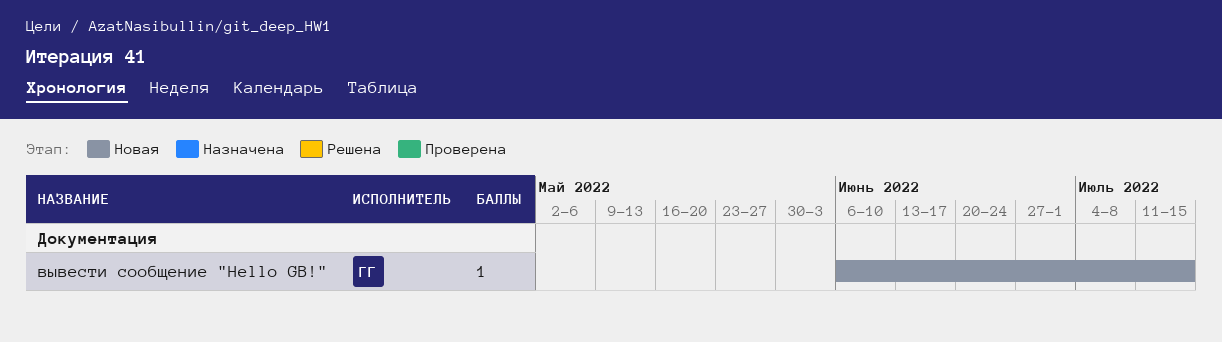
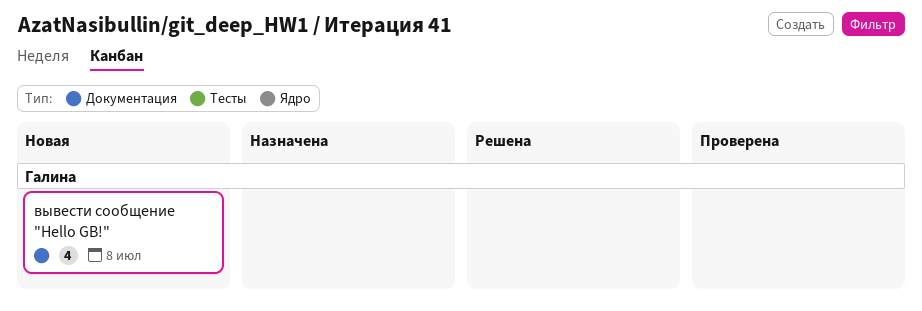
вывести сообщение "Hello GB!", estimate: 1 -> 4
вывести сообщение "Hello GB!", due: Jul 15 -> Jul 8

